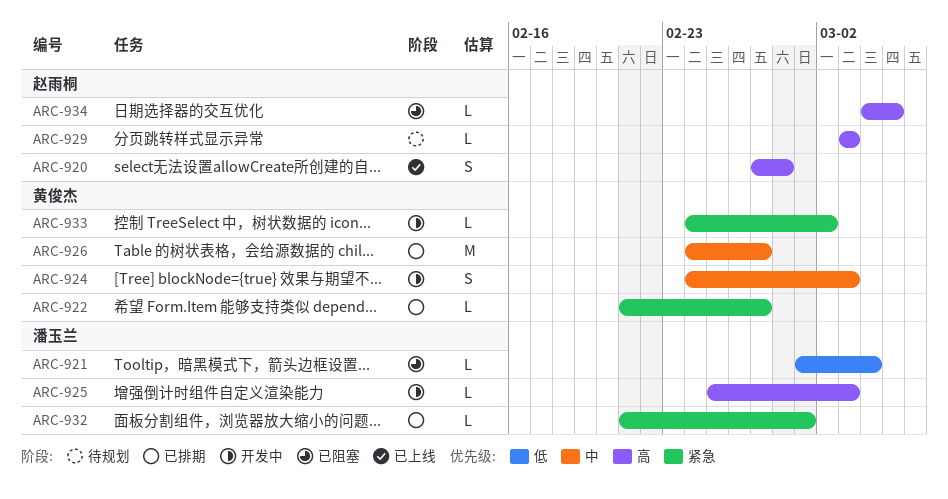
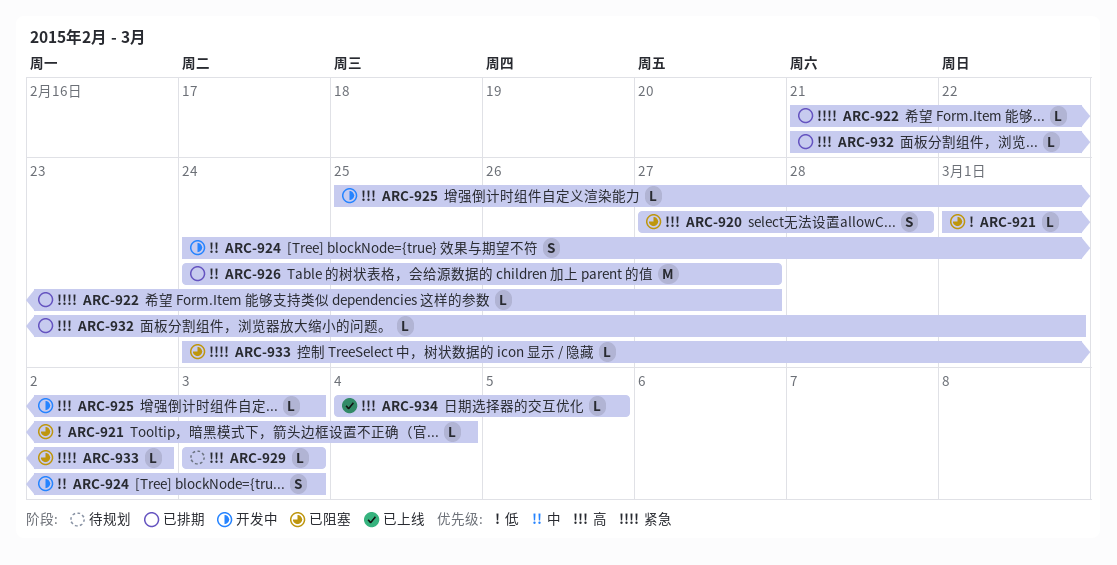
ARC-920, status: 已上线 -> 已阻塞
ARC-932, priority: 紧急 -> 高
ARC-933, status: 开发中 -> 已阻塞
ARC-934, status: 已阻塞 -> 已上线

